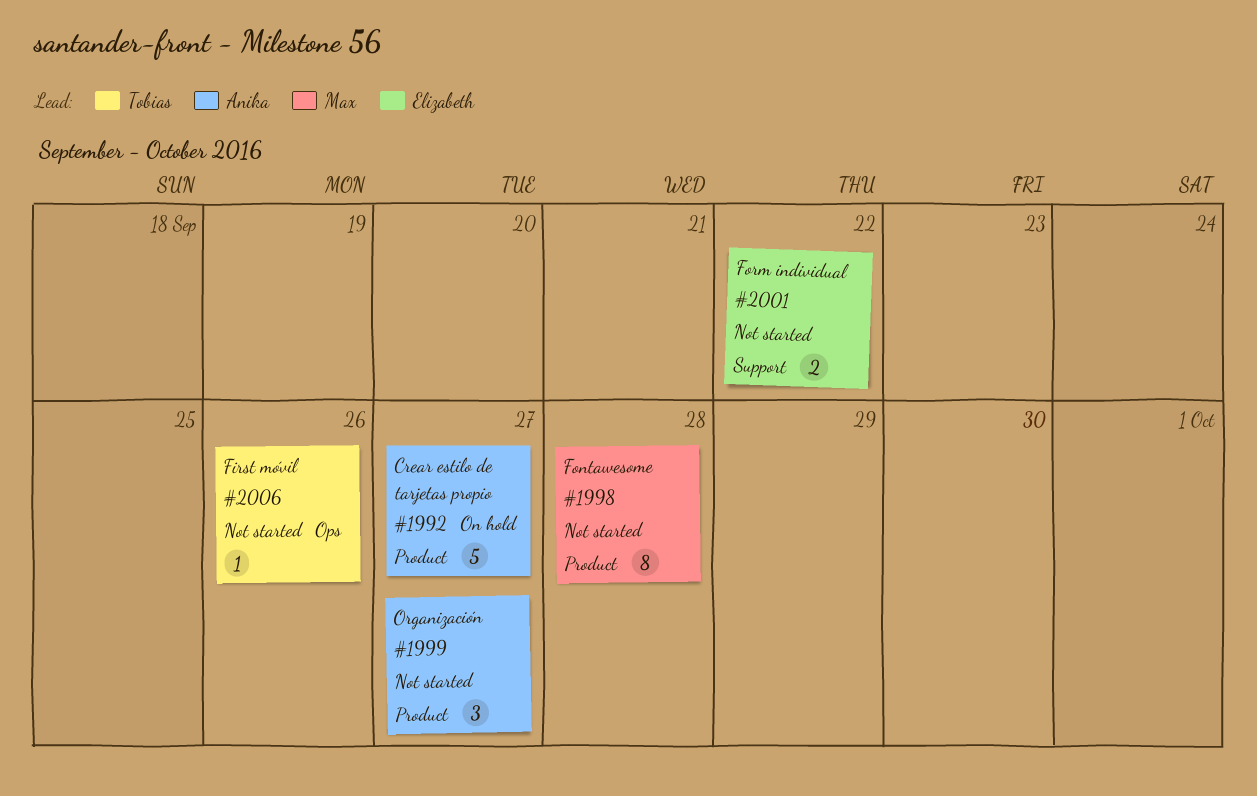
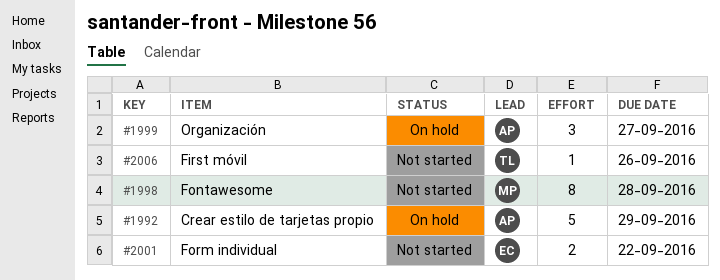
#1992, due: Sep 27 -> Sep 29
#1999, status: Not started -> On hold

